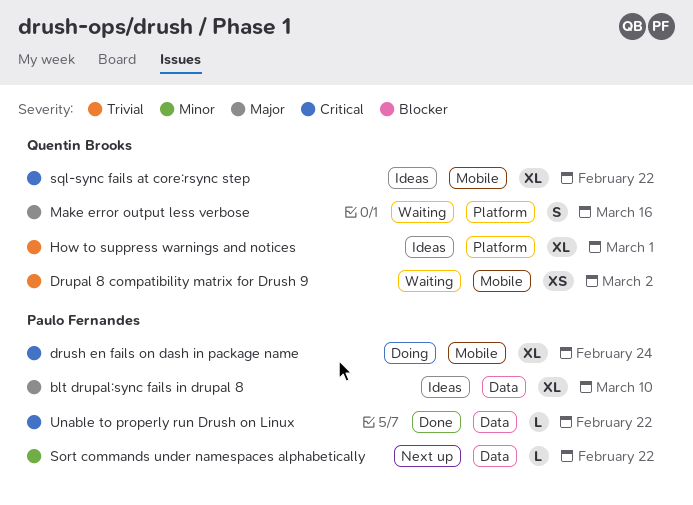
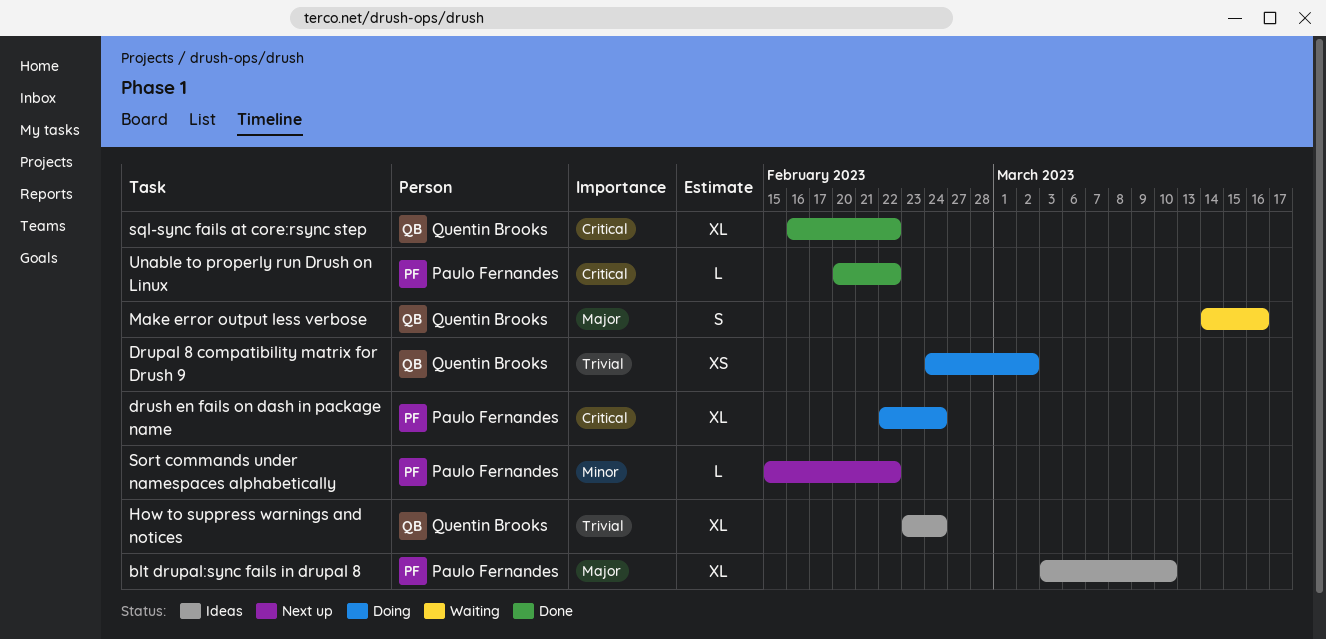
Drupal 8 compatibility matrix for Drush 9, status: Waiting -> Doing
How to suppress warnings and notices, due: Mar 1 -> Feb 24
sql-sync fails at core:rsync step, status: Ideas -> Done

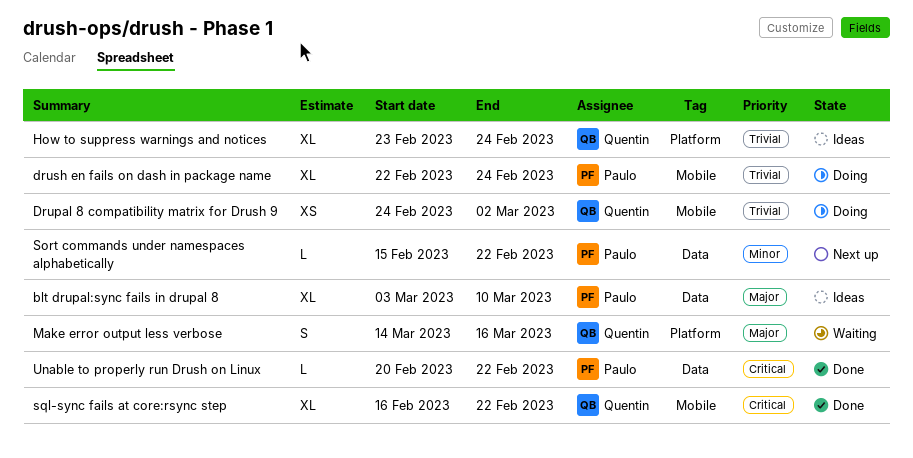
drush en fails on dash in package name, priority: Critical -> Trivial

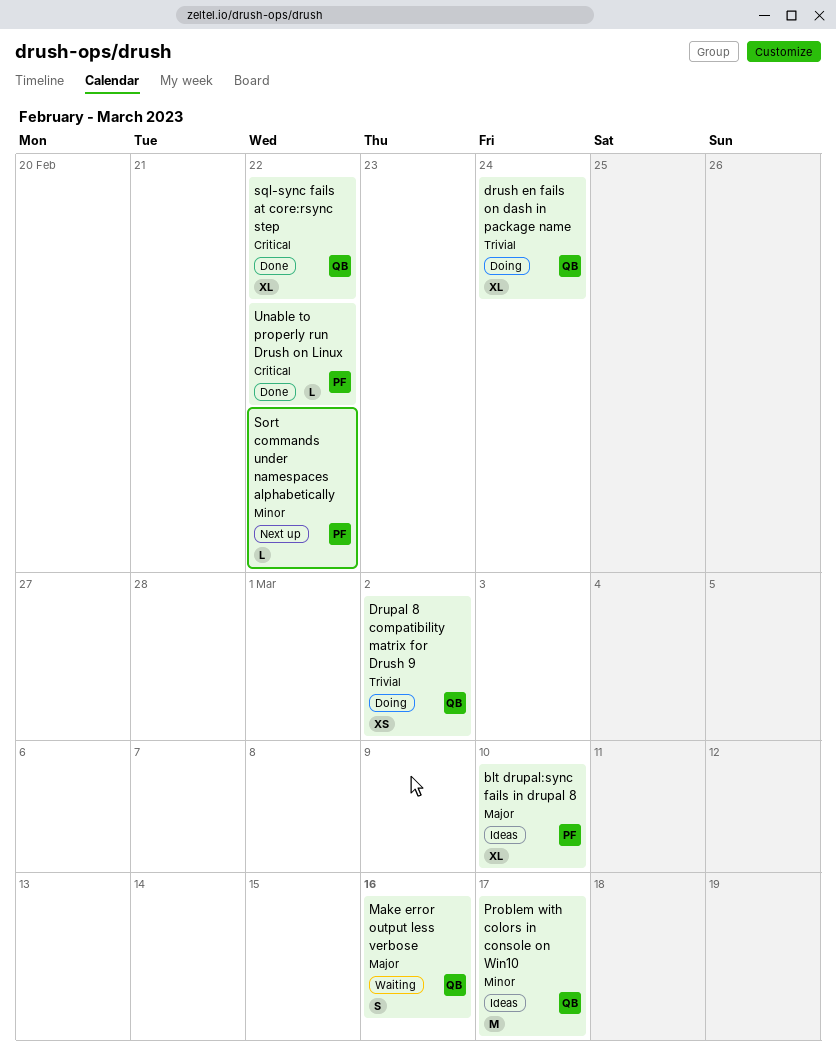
drush en fails on dash in package name, owner: Paulo -> Quentin
How to suppress warnings and notices: present -> none
Problem with colors in console on Win10: none -> present

